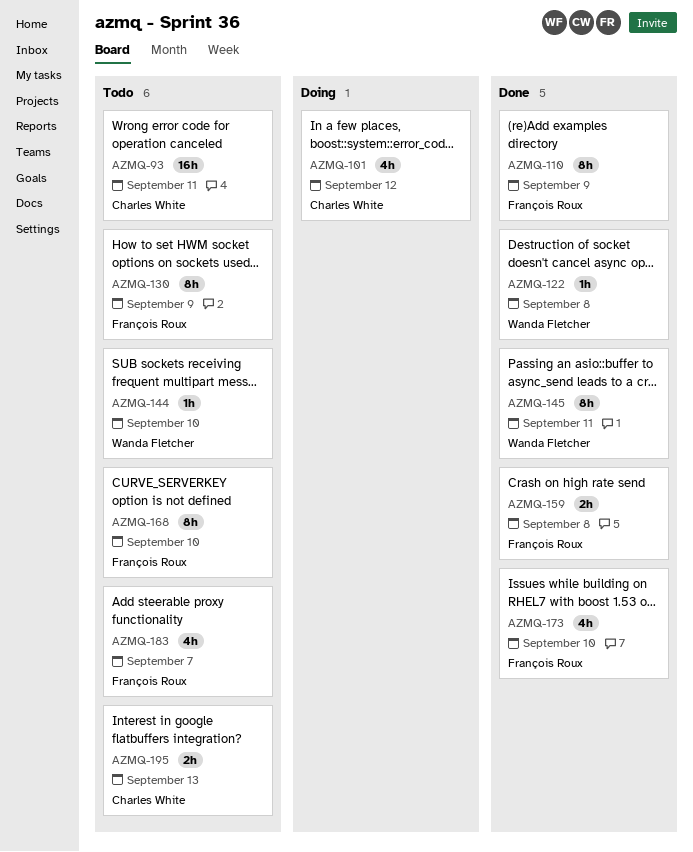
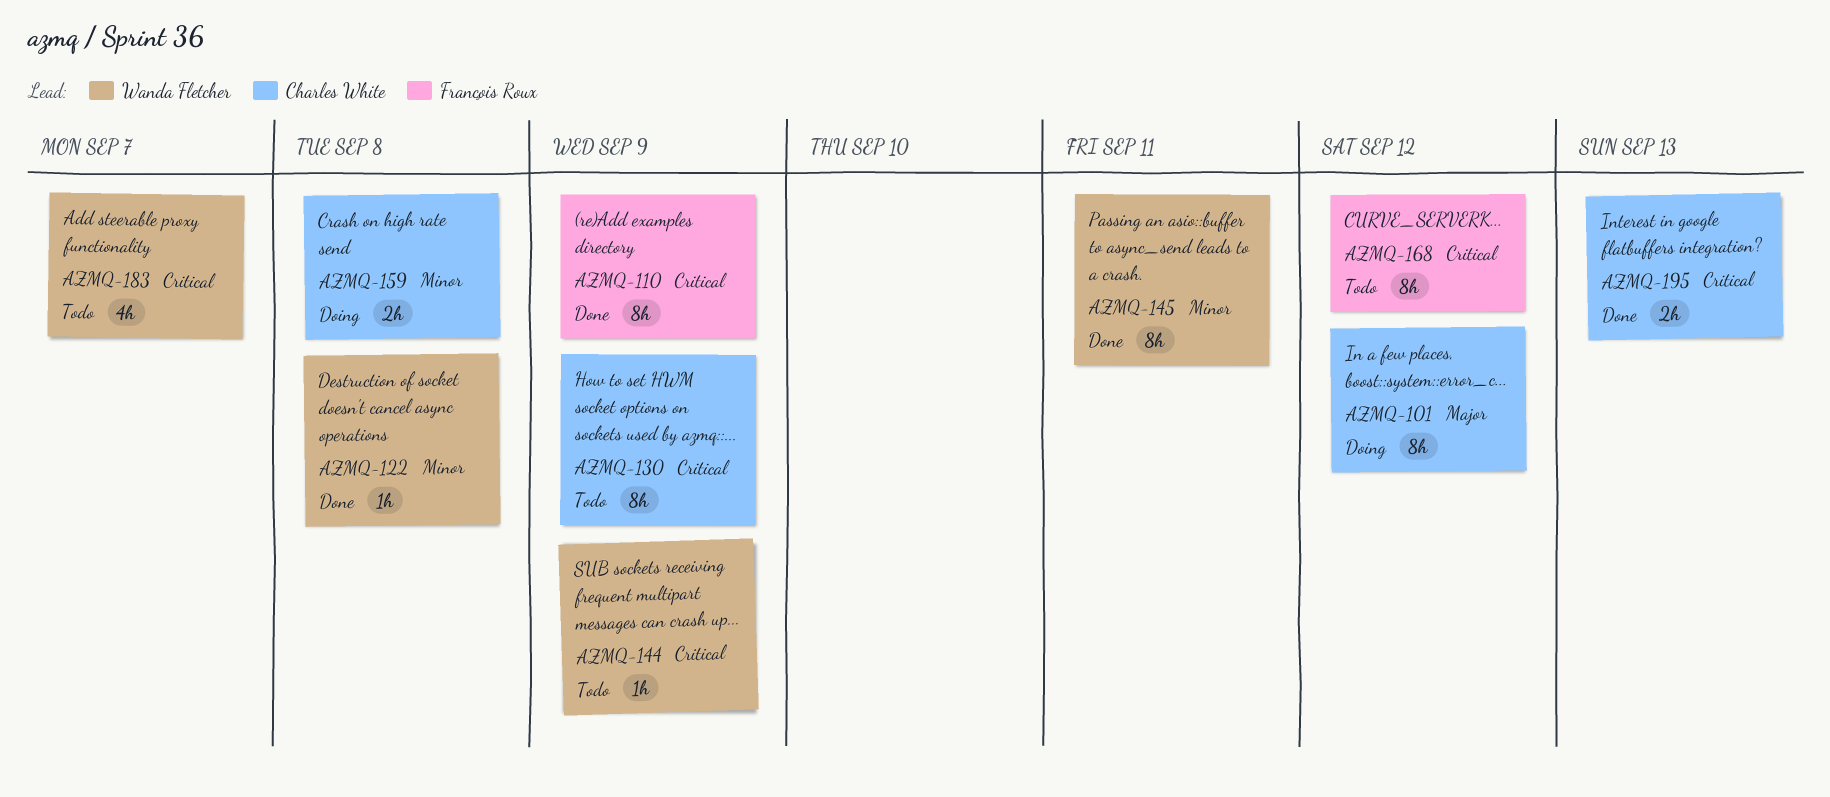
AZMQ-93: present -> none
AZMQ-101, estimate: 4h -> 8h
AZMQ-130, owner: François Roux -> Charles White
AZMQ-144, due: Sep 10 -> Sep 9
AZMQ-159, status: Done -> Doing
AZMQ-159, owner: François Roux -> Charles White
AZMQ-168, due: Sep 10 -> Sep 12
AZMQ-173: present -> none
AZMQ-183, owner: François Roux -> Wanda Fletcher
AZMQ-195, status: Todo -> Done

